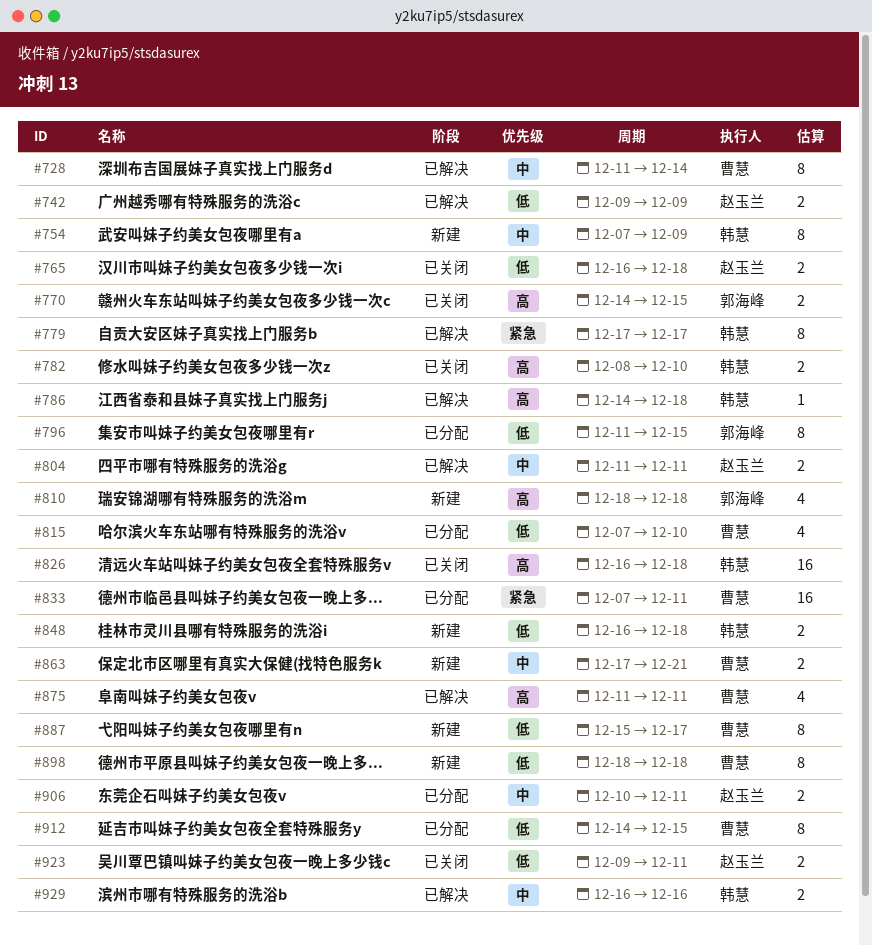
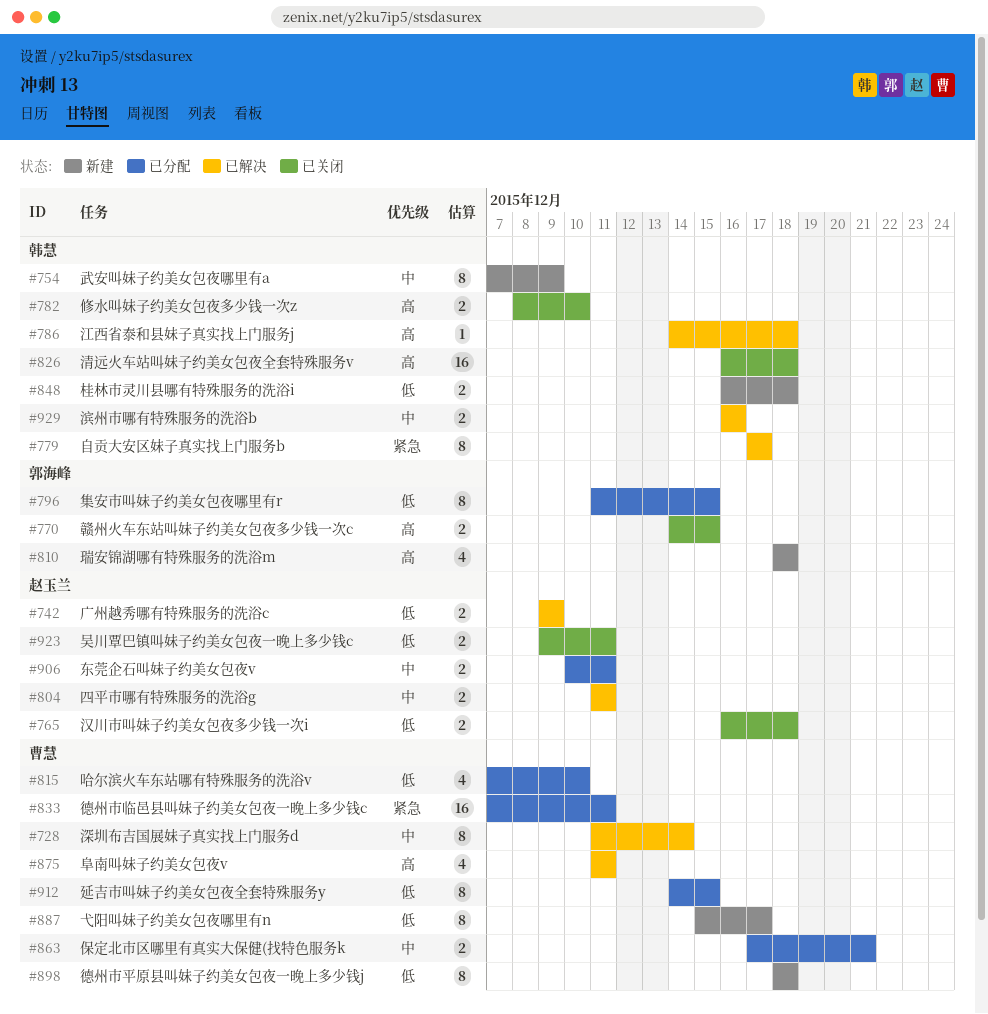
#863, status: 新建 -> 已分配

